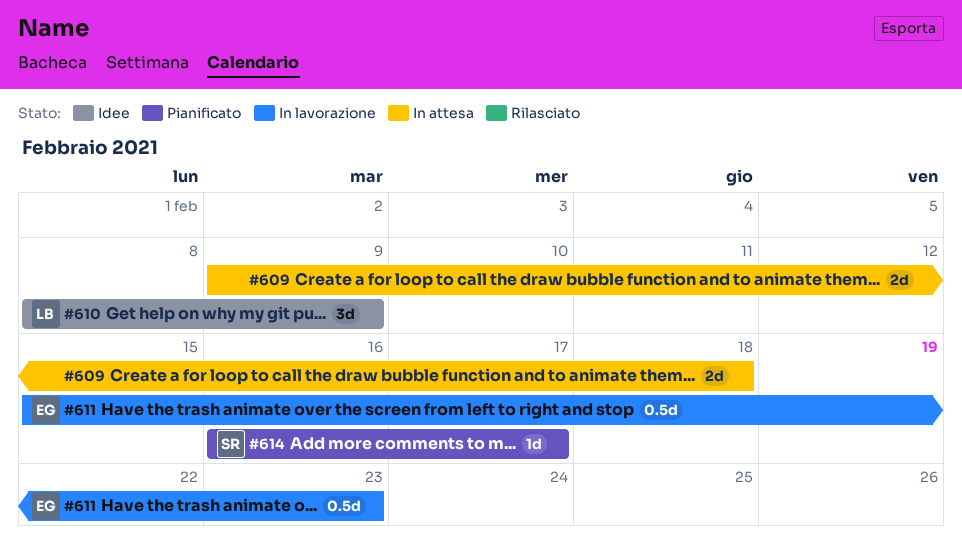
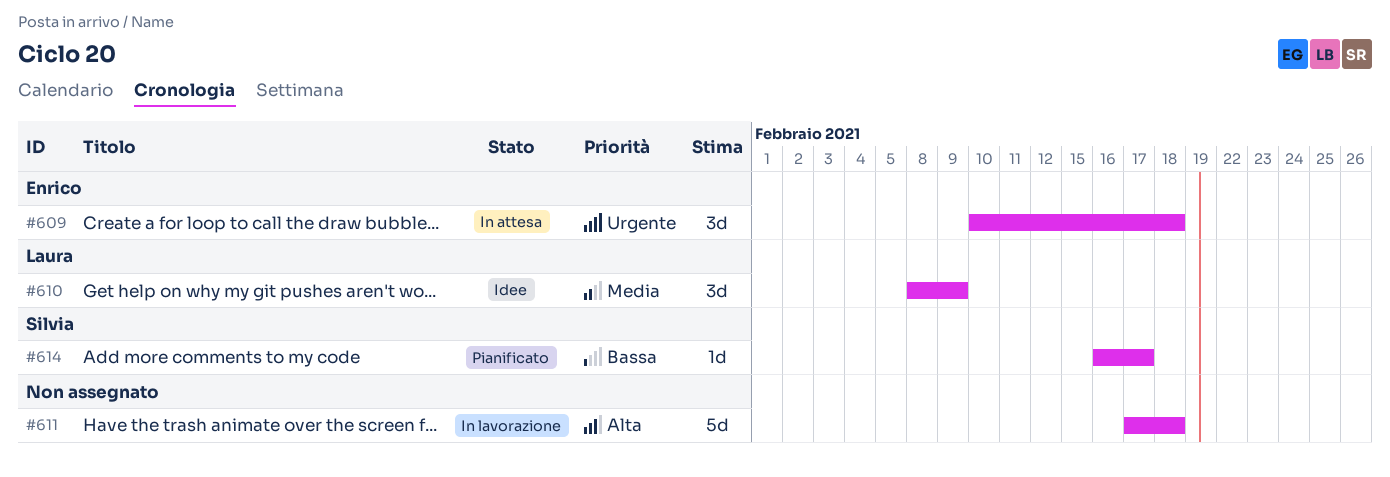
#609, owner: none -> Enrico
#609, estimate: 2d -> 3d
#609, start: Feb 9 -> Feb 10
#611, owner: Enrico -> none
#611, estimate: 0.5d -> 5d
#611, start: Feb 15 -> Feb 17
#611, due: Feb 23 -> Feb 18

